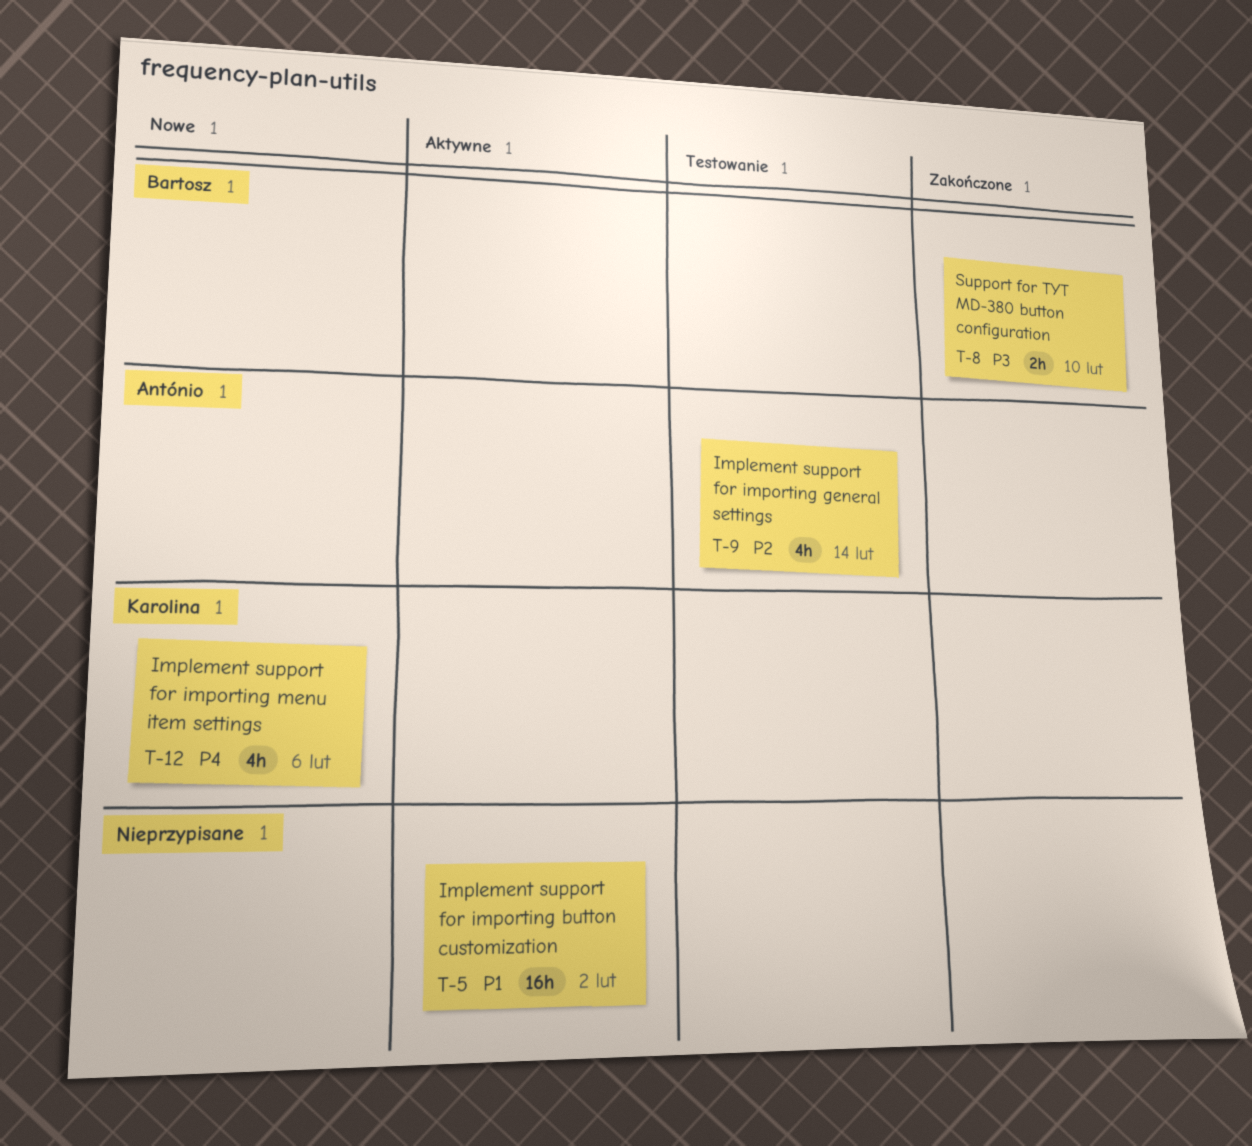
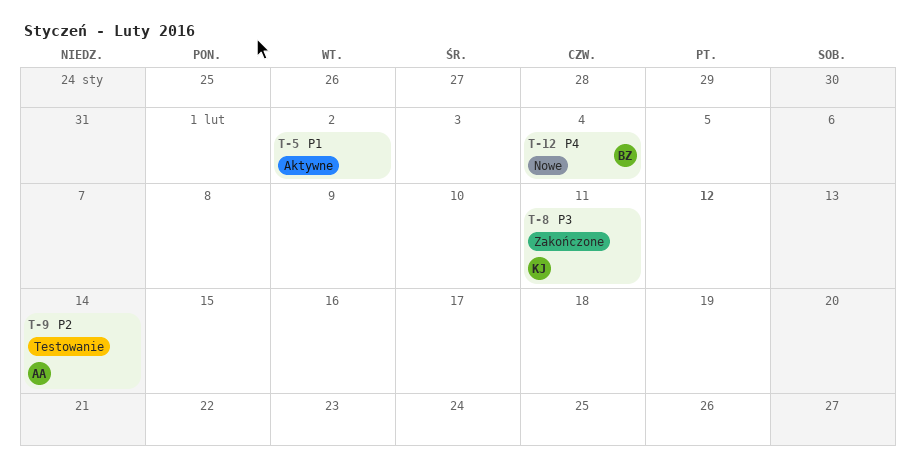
T-8, owner: Bartosz -> Karolina
T-8, due: Feb 10 -> Feb 11
T-12, owner: Karolina -> Bartosz
T-12, due: Feb 6 -> Feb 4

